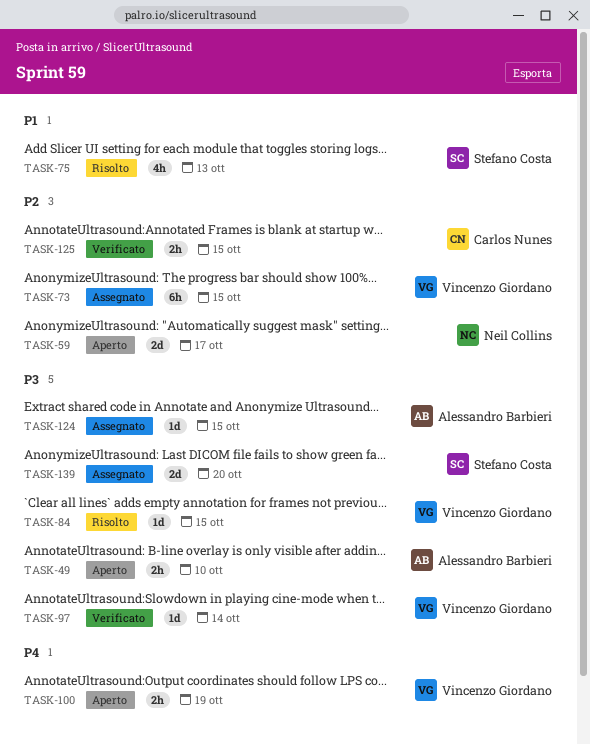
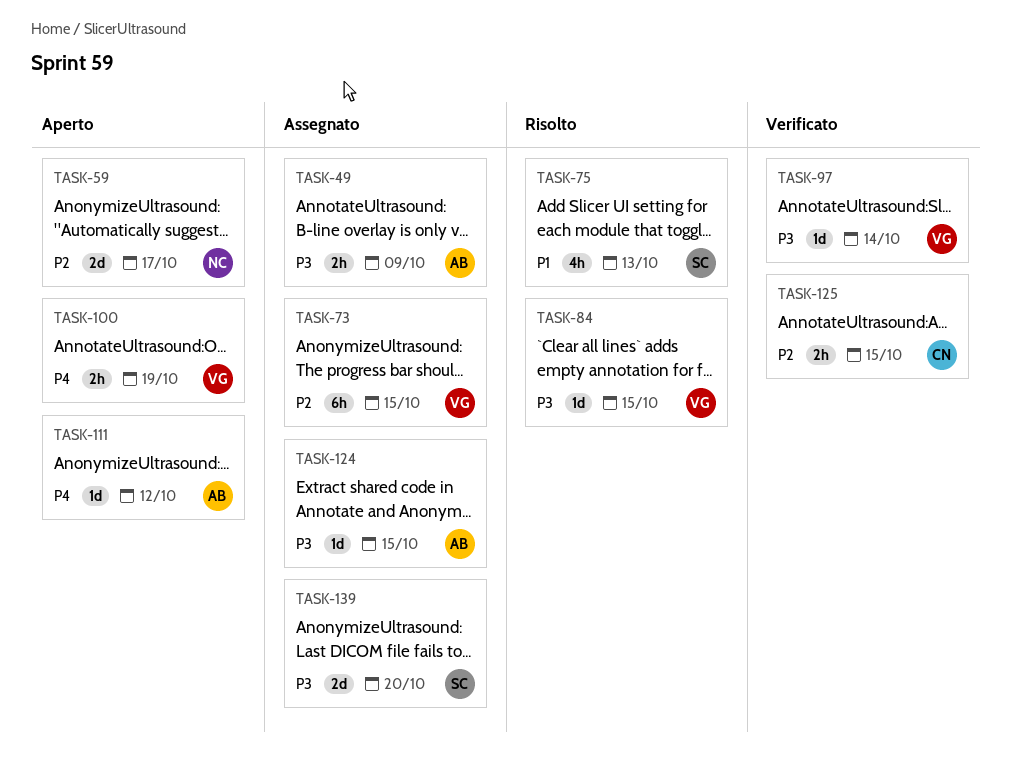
TASK-49, status: Aperto -> Assegnato
TASK-49, due: Oct 10 -> Oct 9
TASK-111: none -> present

